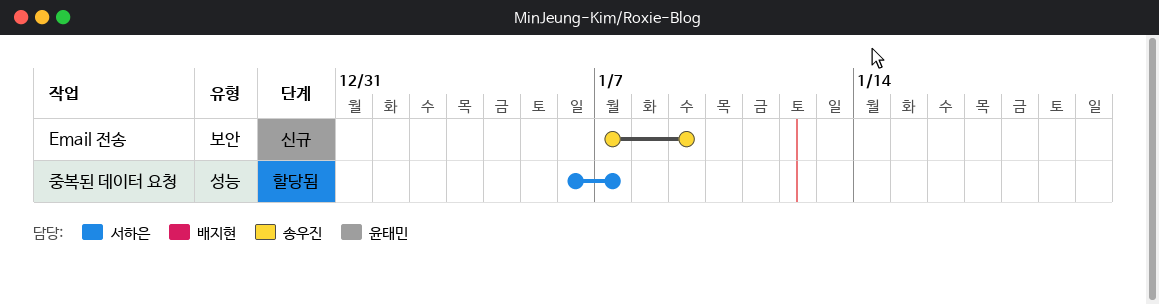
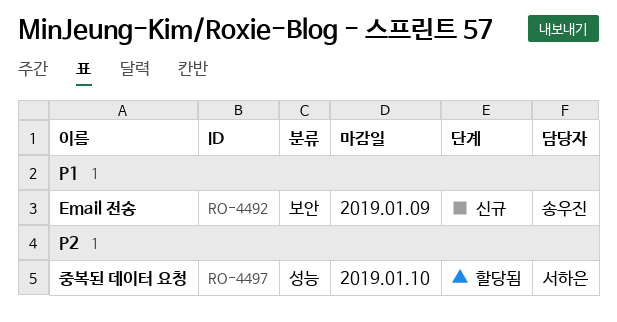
중복된 데이터 요청, due: Jan 7 -> Jan 10

